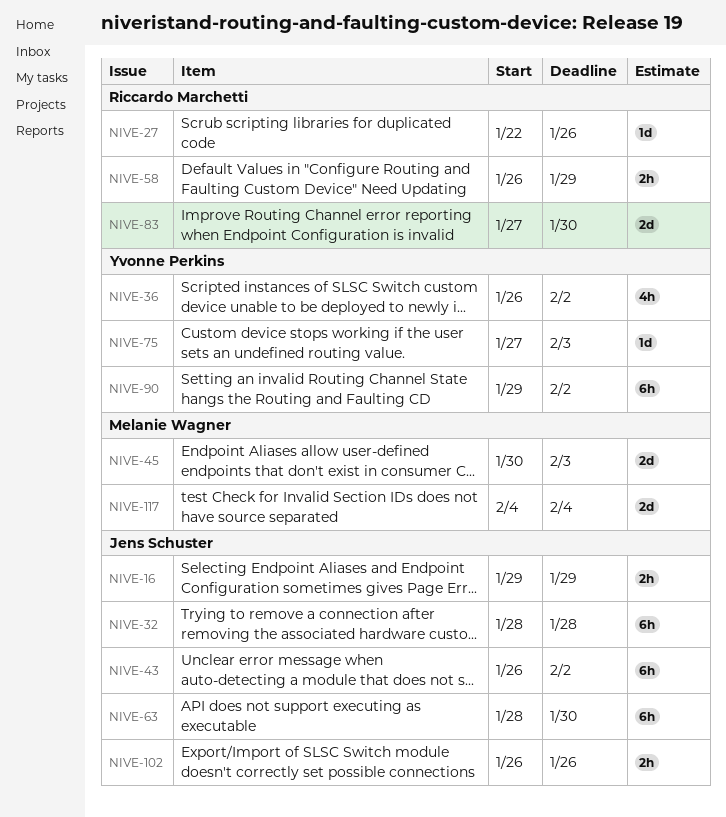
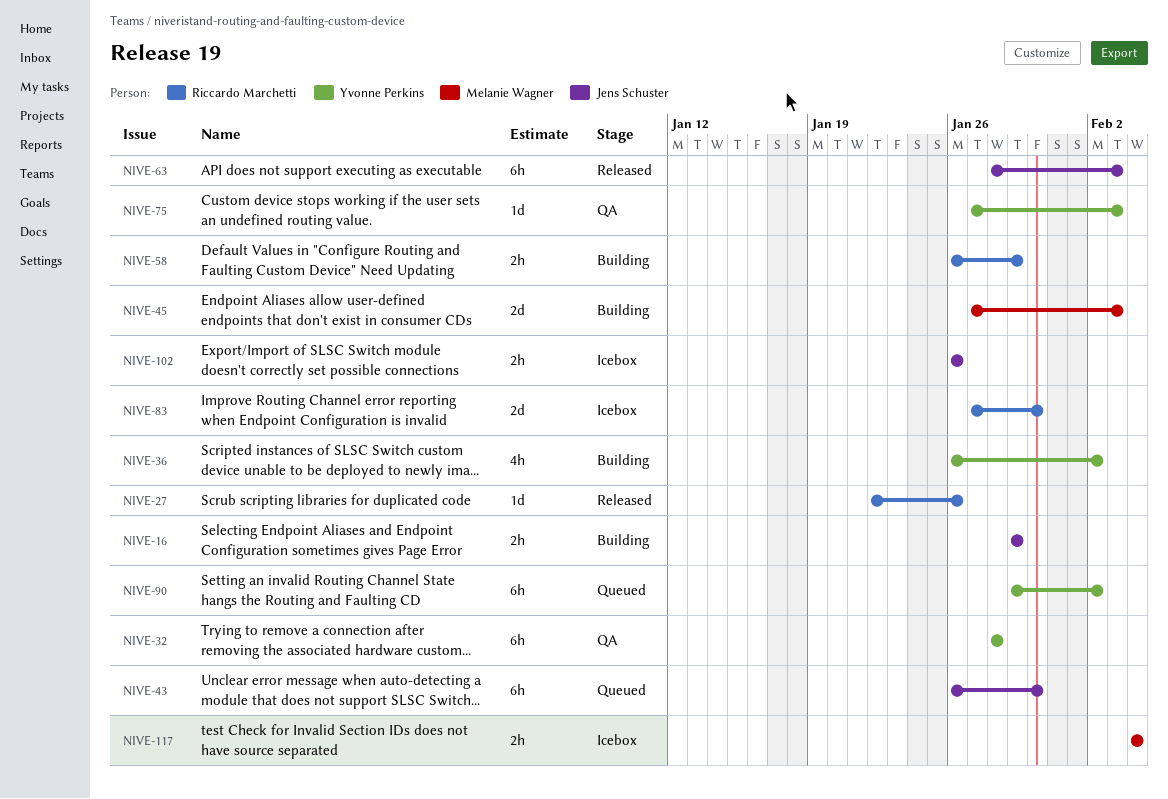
NIVE-32, owner: Jens Schuster -> Yvonne Perkins
NIVE-43, due: Feb 2 -> Jan 30
NIVE-45, start: Jan 30 -> Jan 27
NIVE-63, due: Jan 30 -> Feb 3
NIVE-117, estimate: 2d -> 2h

